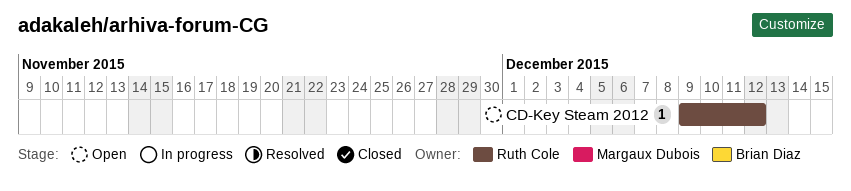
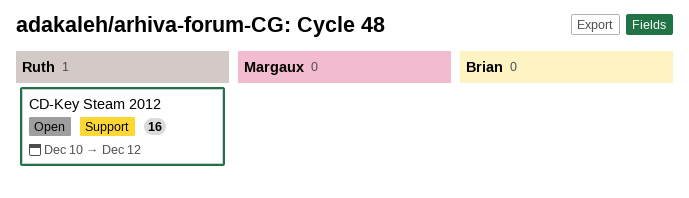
CD-Key Steam 2012, estimate: 1 -> 16
CD-Key Steam 2012, start: Dec 9 -> Dec 10

